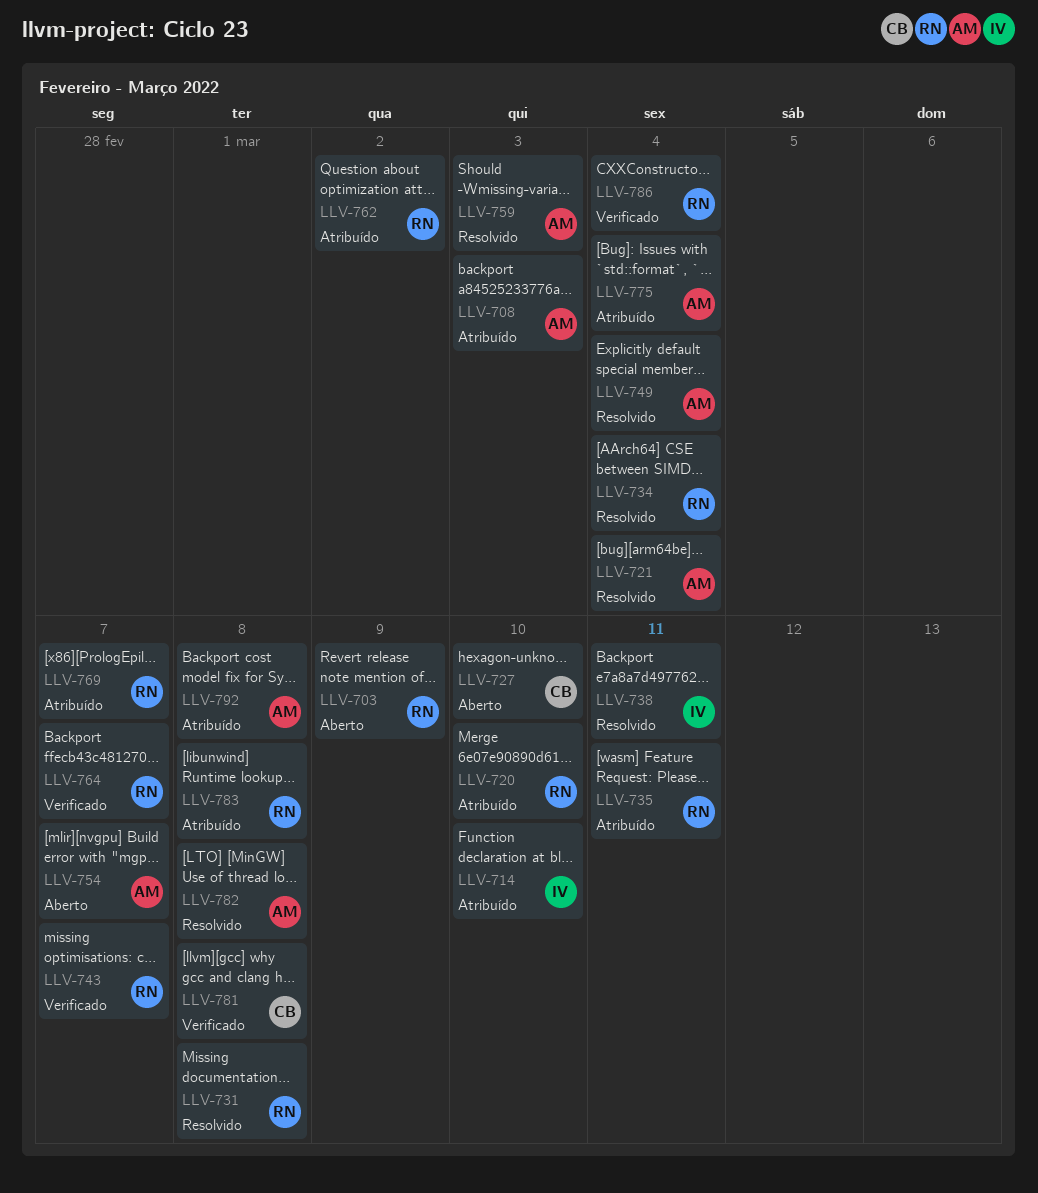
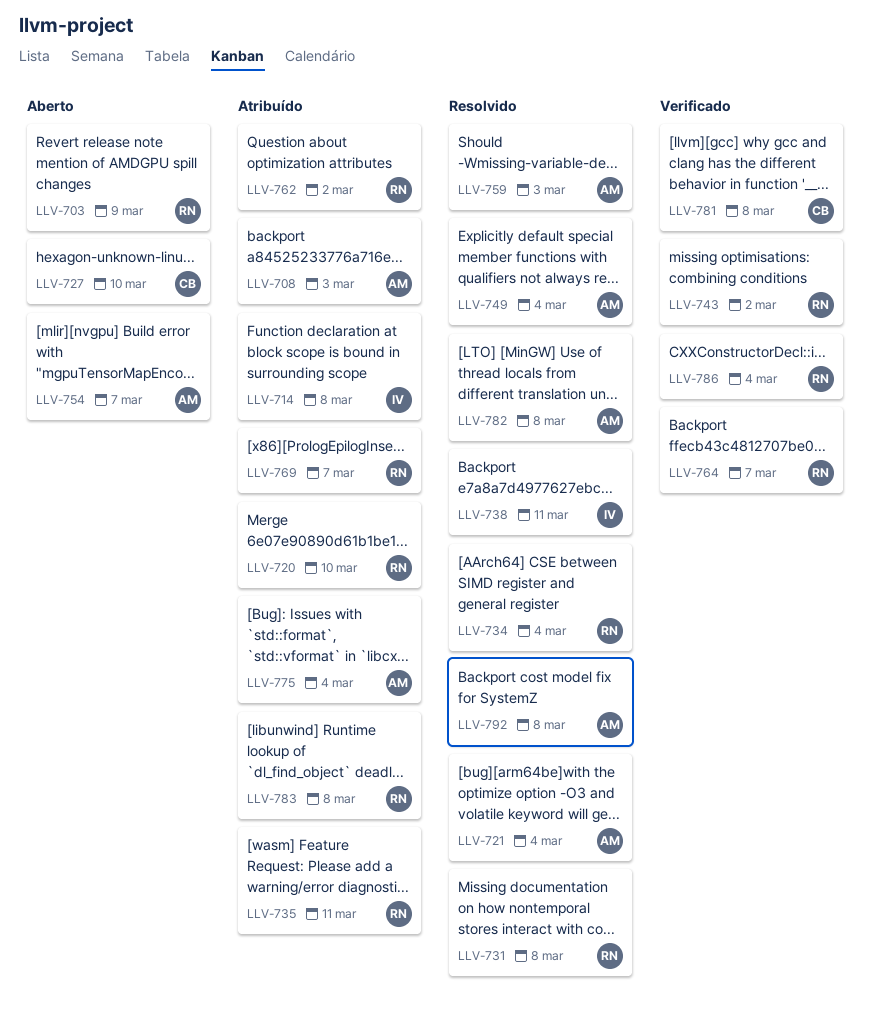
LLV-714, due: Mar 10 -> Mar 8
LLV-743, due: Mar 7 -> Mar 2
LLV-792, status: Atribuído -> Resolvido

